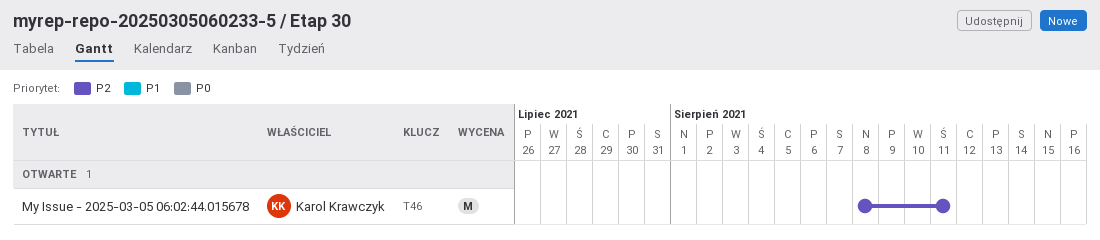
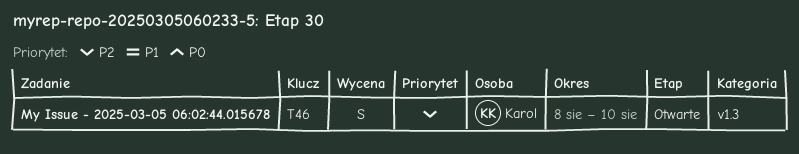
T46, estimate: M -> S
T46, due: Aug 11 -> Aug 10

